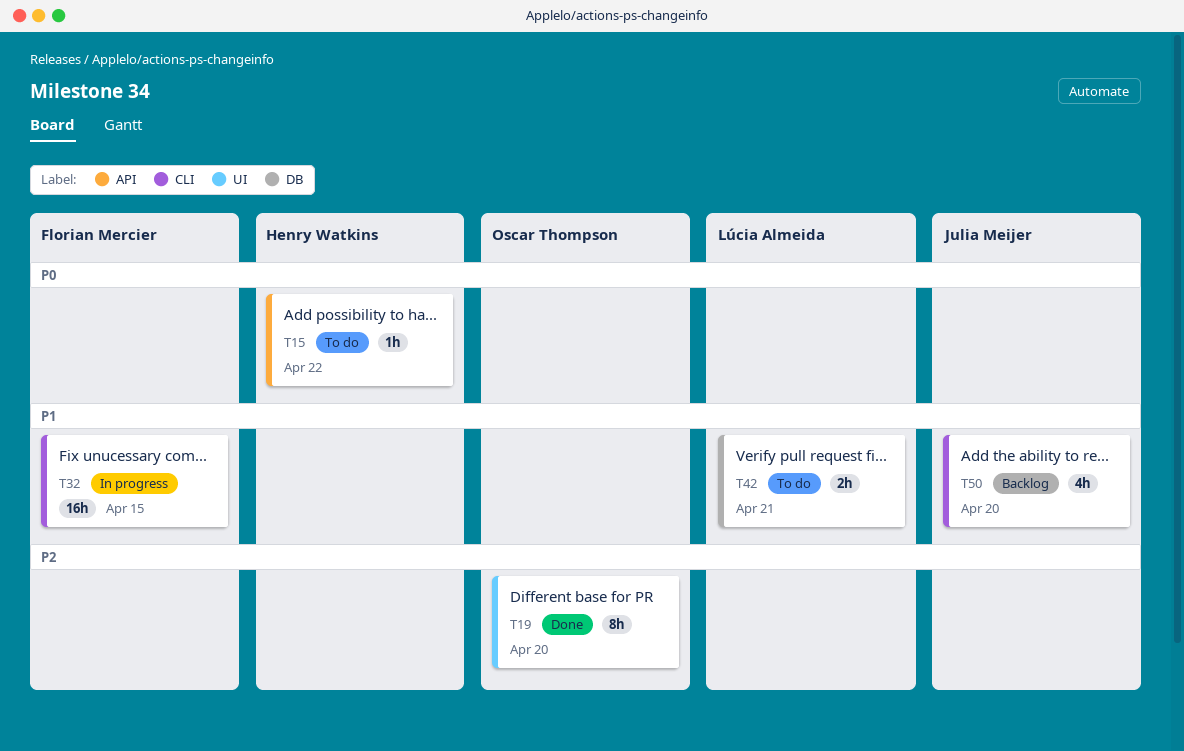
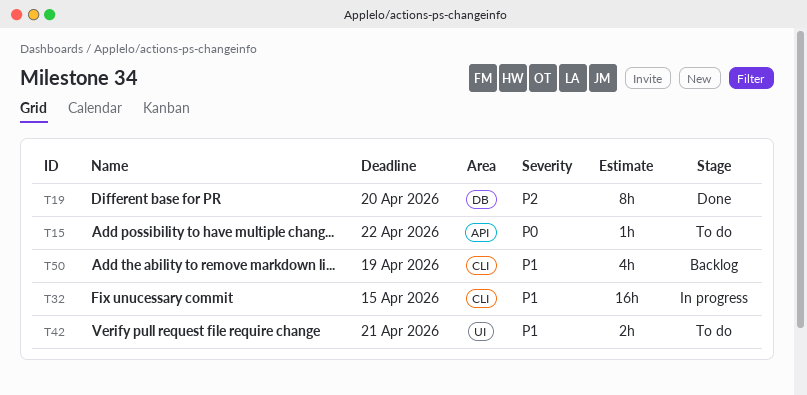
T19, label: UI -> DB
T42, label: DB -> UI
T50, due: Apr 20 -> Apr 19

